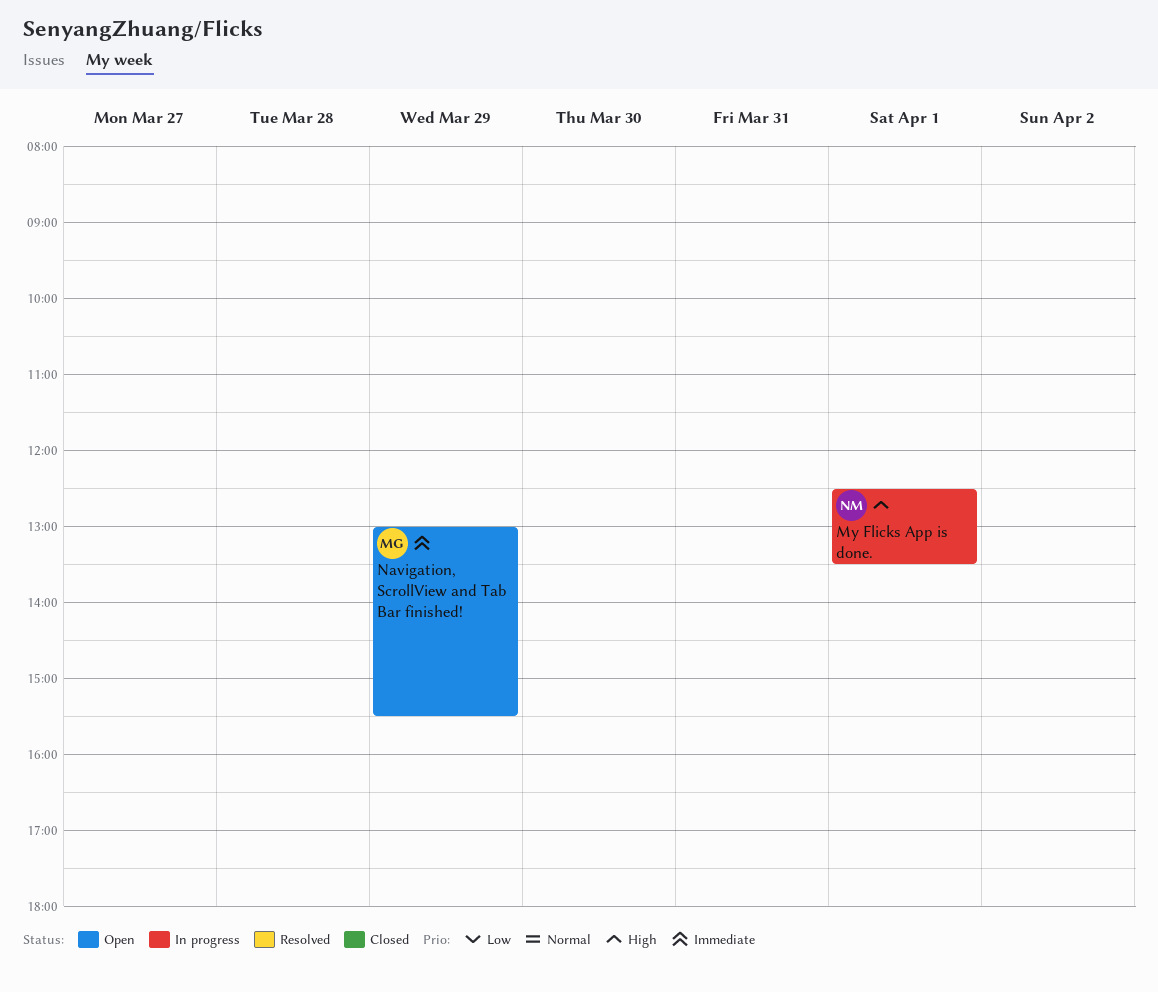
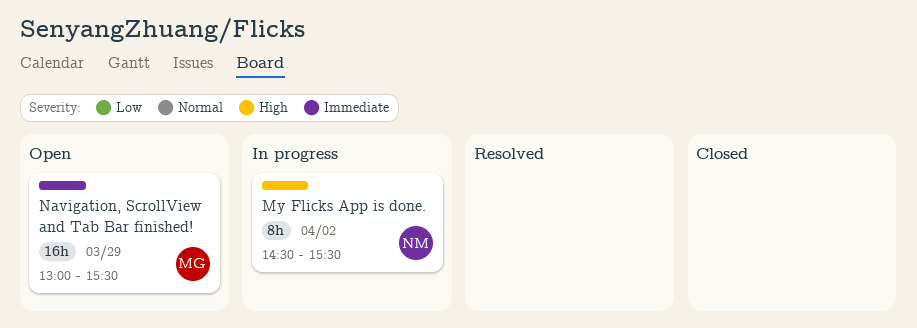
My Flicks App is done., day: Apr 1 -> Apr 2
My Flicks App is done., begins: 12:30 -> 14:30
My Flicks App is done., ends: 13:30 -> 15:30

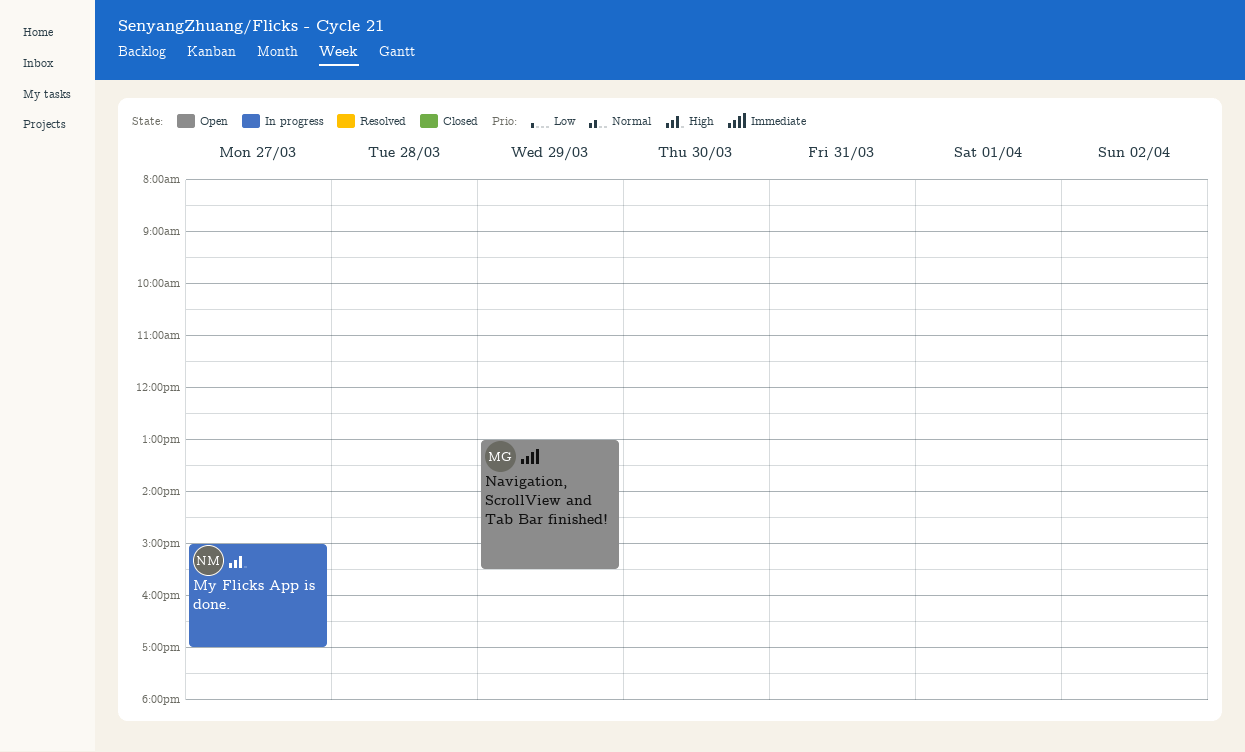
My Flicks App is done., day: Apr 2 -> Mar 27
My Flicks App is done., begins: 14:30 -> 15:00
My Flicks App is done., ends: 15:30 -> 17:00

